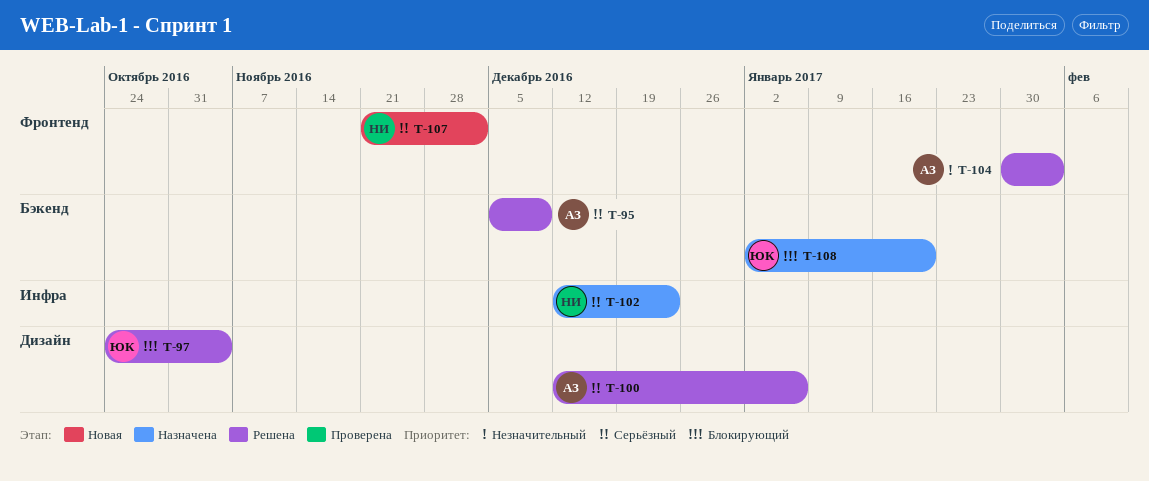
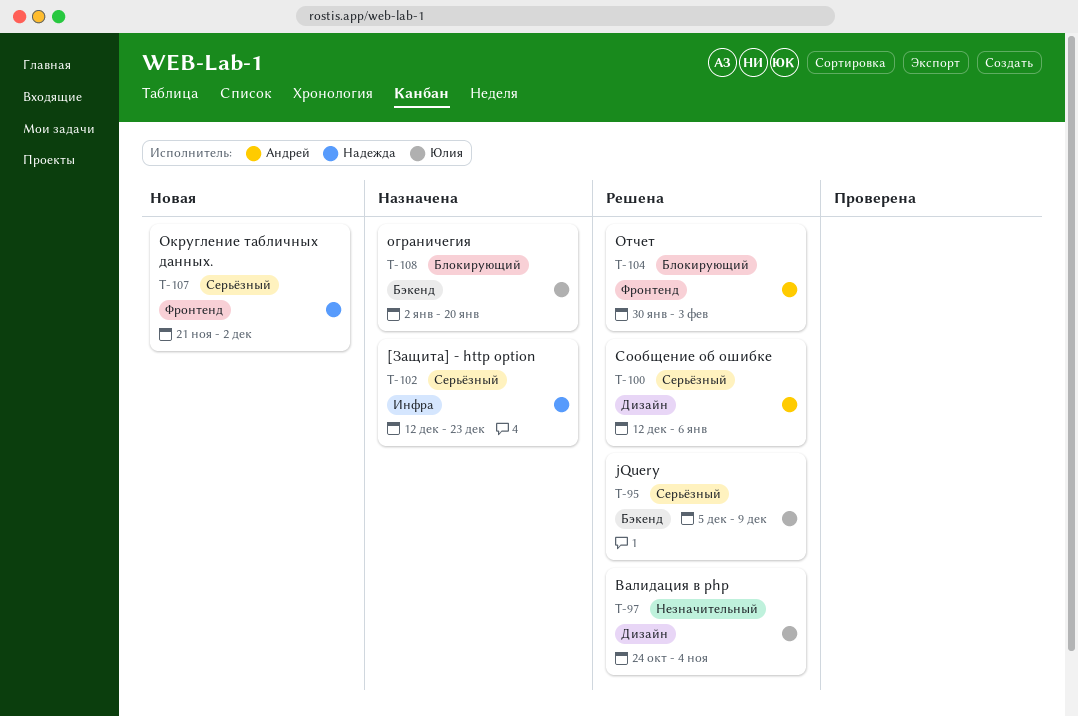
T-95, owner: Андрей -> Юлия
T-97, priority: Блокирующий -> Незначительный
T-104, priority: Незначительный -> Блокирующий

